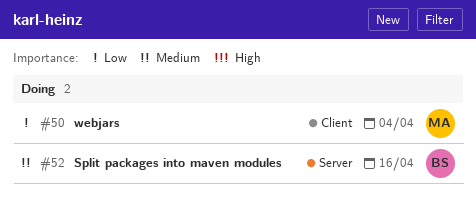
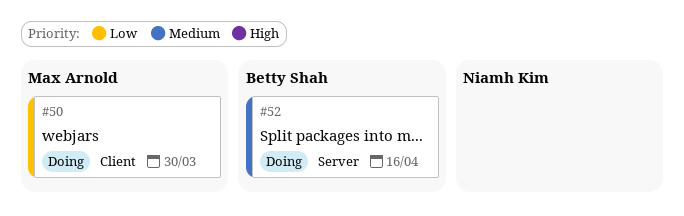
#50, due: Apr 4 -> Mar 30

